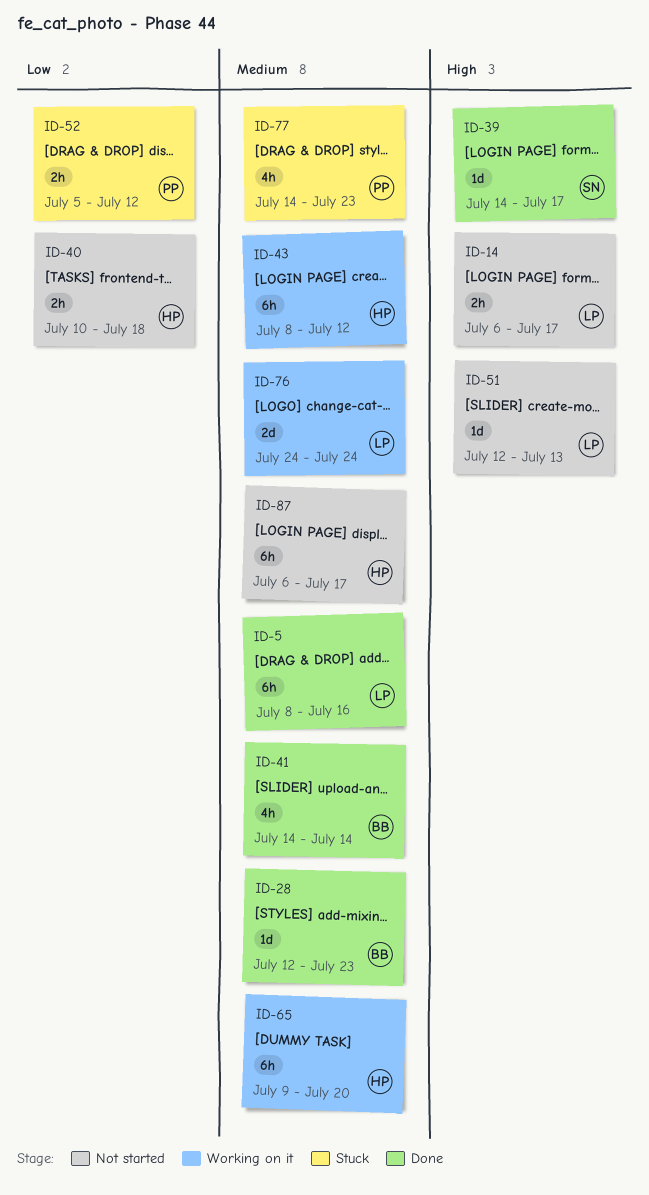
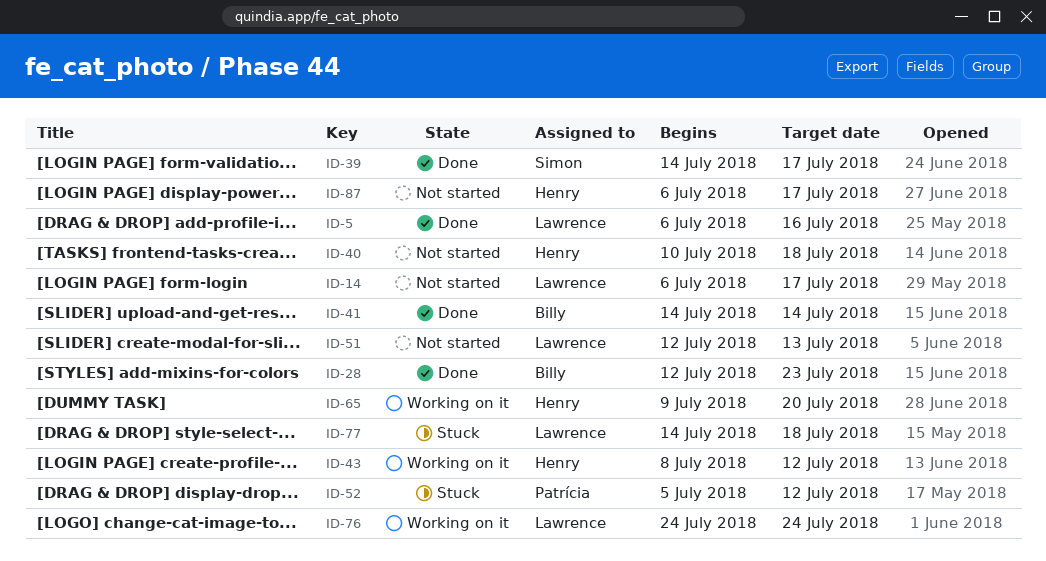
ID-5, start: Jul 8 -> Jul 6
ID-77, owner: Patrícia -> Lawrence
ID-77, due: Jul 23 -> Jul 18

